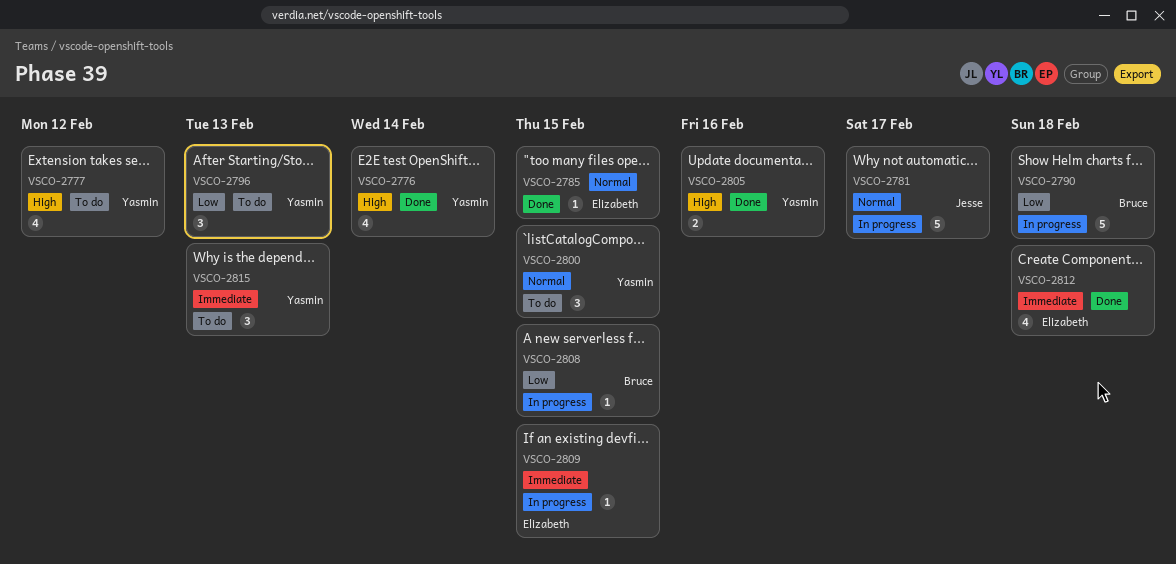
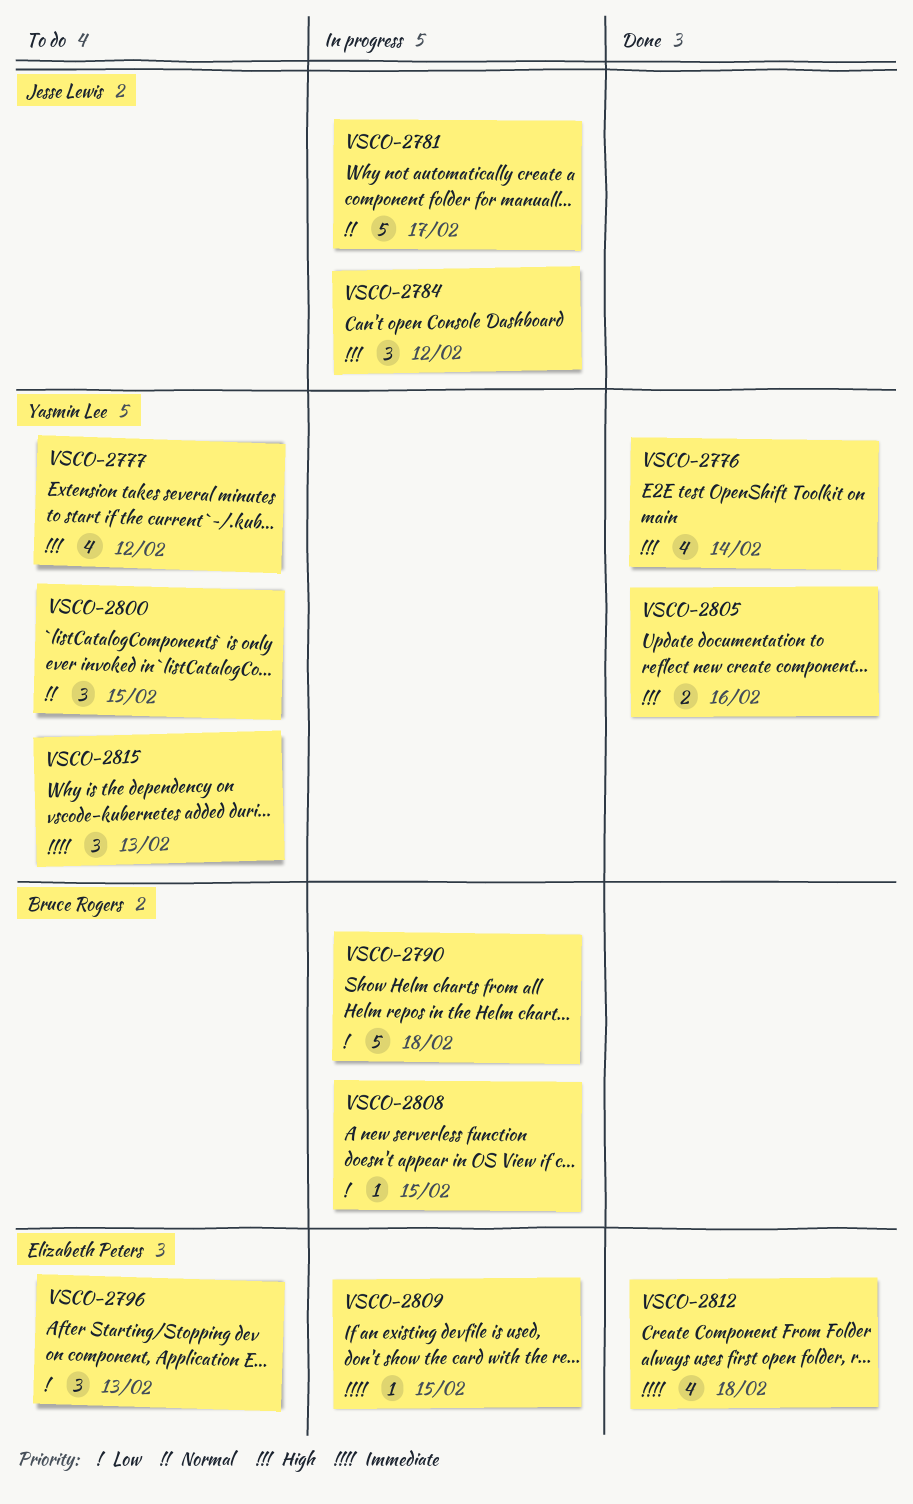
VSCO-2784: none -> present
VSCO-2785: present -> none
VSCO-2796, owner: Yasmin Lee -> Elizabeth Peters

